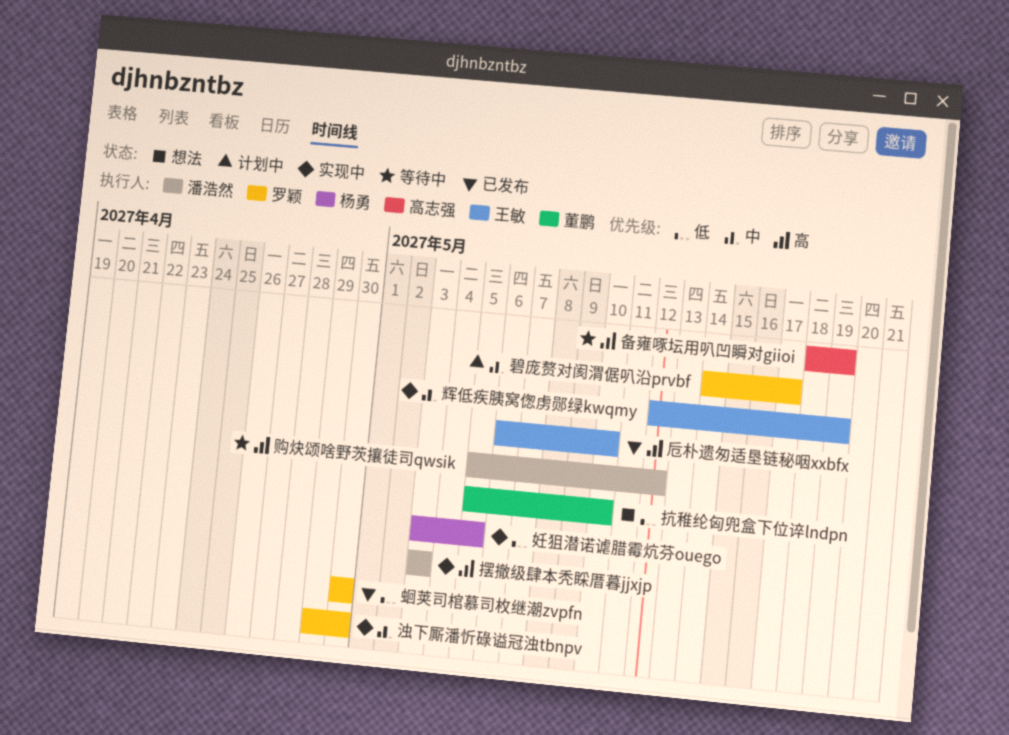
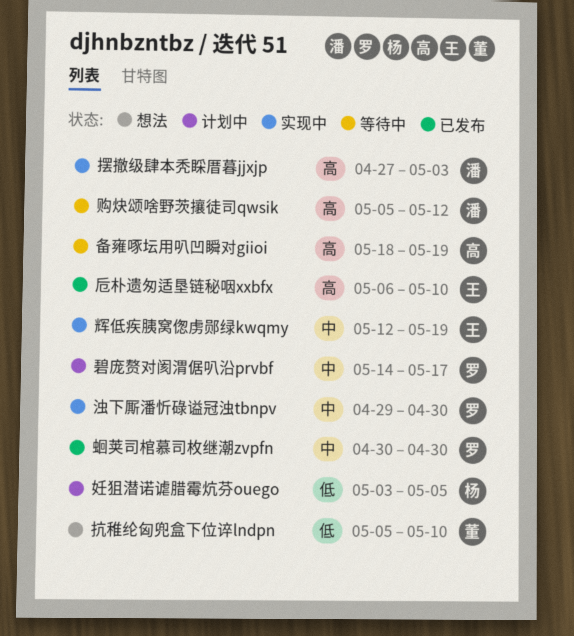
妊狙潜诺谑腊霉炕芬ouego, status: 实现中 -> 计划中
摆撤级肆本秃睬厝暮jjxjp, start: May 3 -> Apr 27
蛔荚司棺慕司枚继潮zvpfn, priority: 低 -> 中

